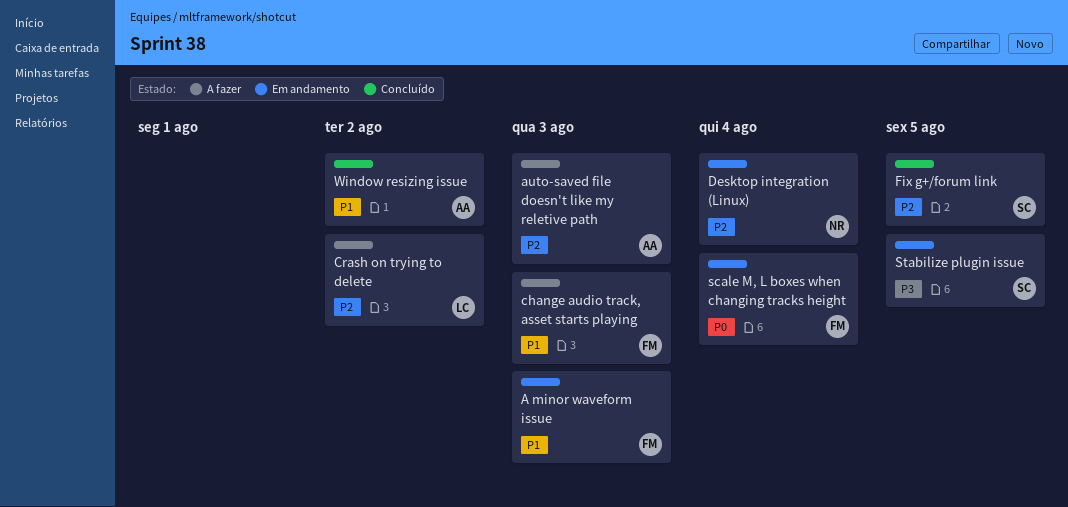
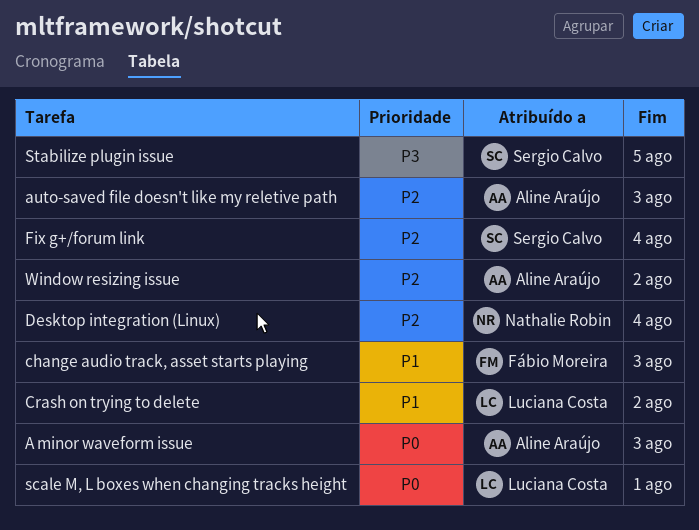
A minor waveform issue, owner: Fábio Moreira -> Aline Araújo
A minor waveform issue, priority: P1 -> P0
Crash on trying to delete, priority: P2 -> P1
Fix g+/forum link, due: Aug 5 -> Aug 4
scale M, L boxes when changing tracks height, owner: Fábio Moreira -> Luciana Costa
scale M, L boxes when changing tracks height, due: Aug 4 -> Aug 1
Window resizing issue, priority: P1 -> P2

